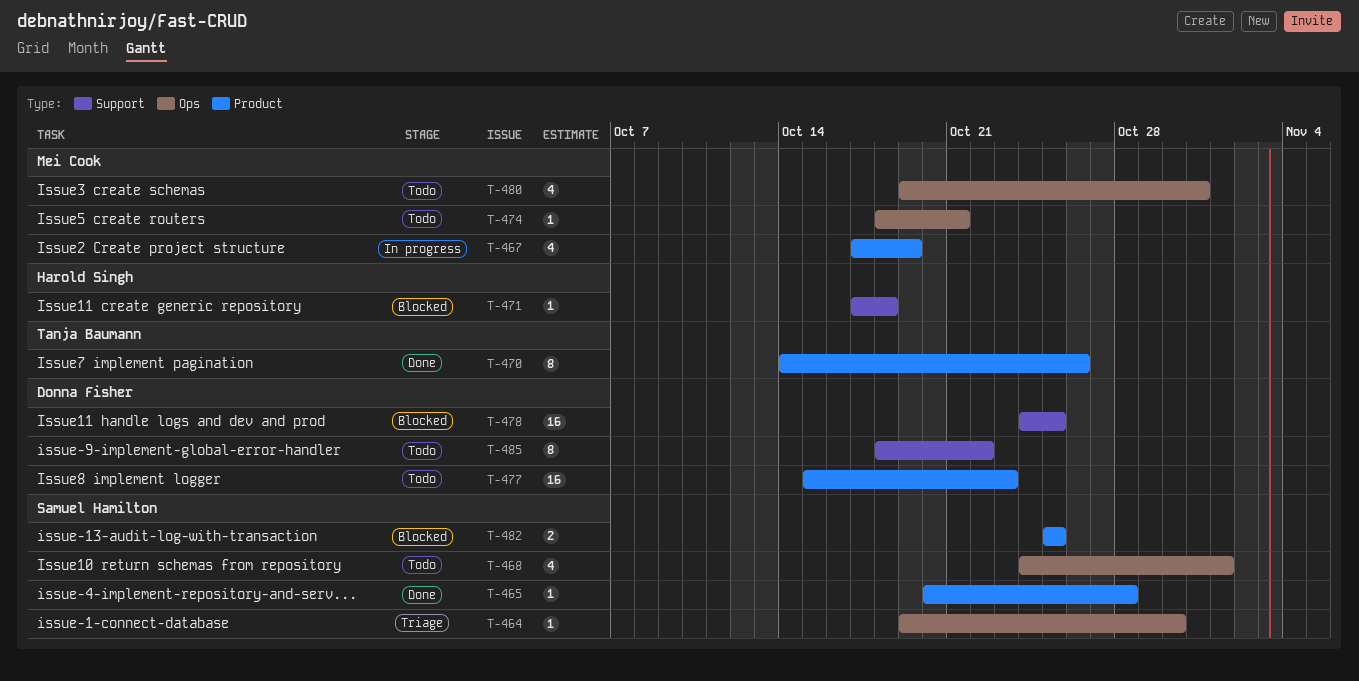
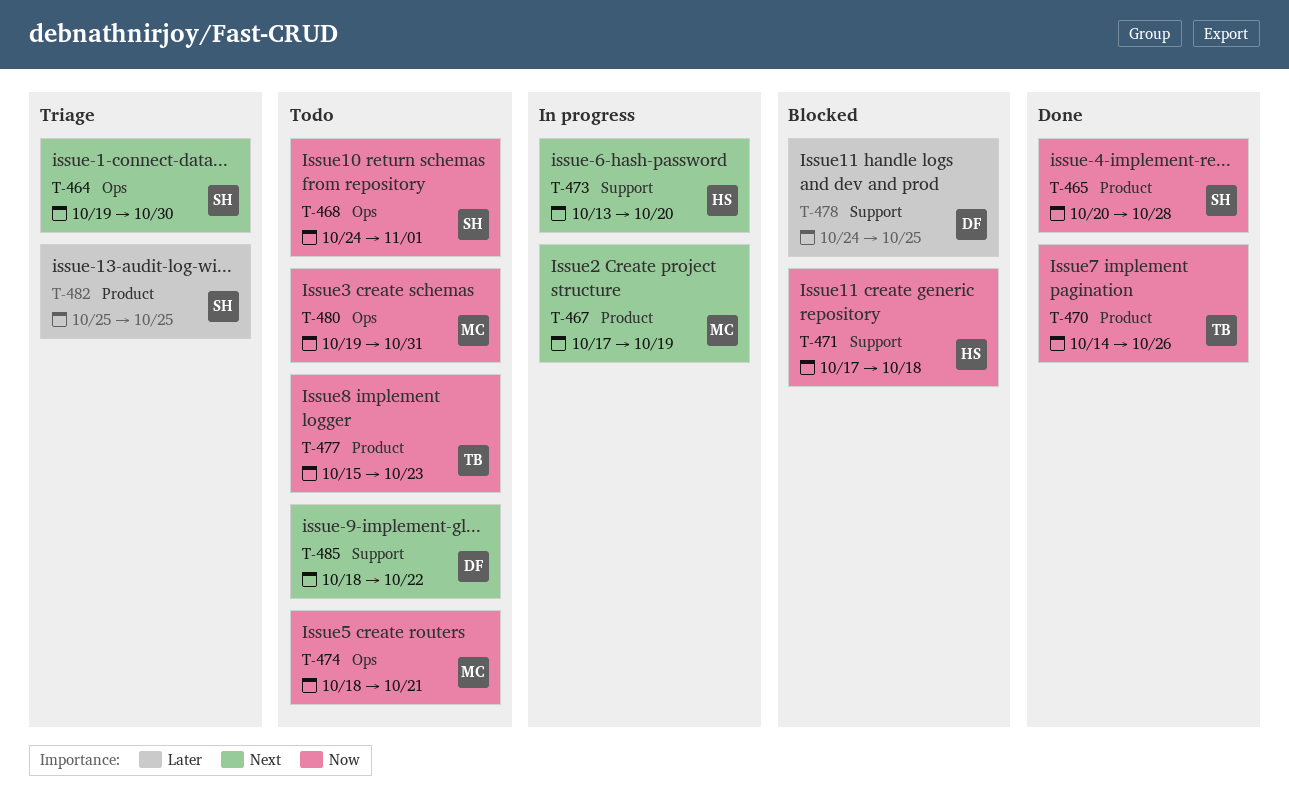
T-473: none -> present
T-477, owner: Donna Fisher -> Tanja Baumann
T-482, status: Blocked -> Triage

